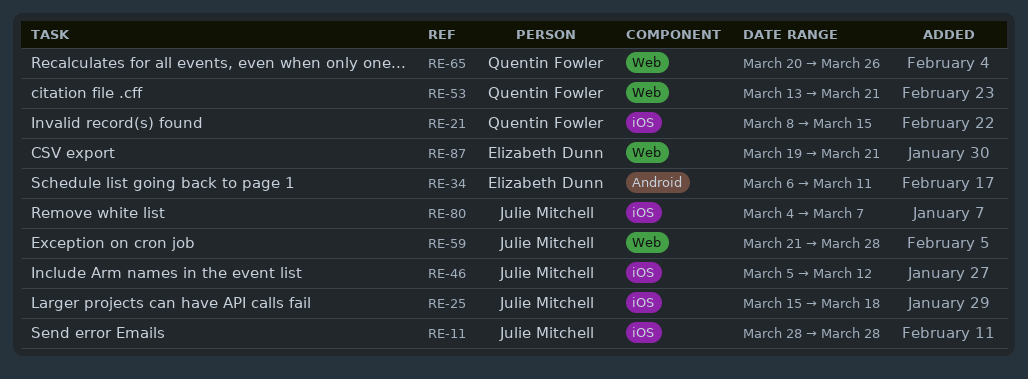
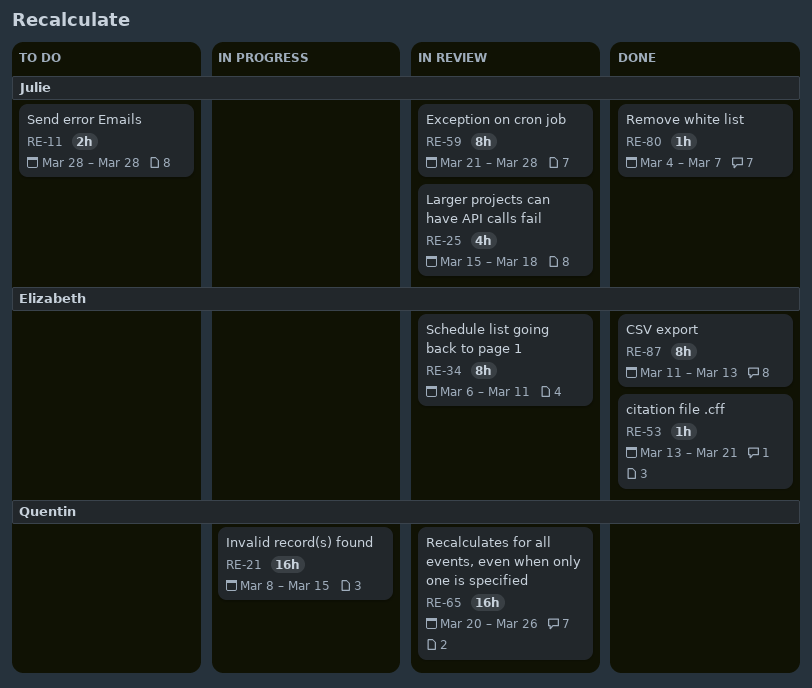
RE-46: present -> none
RE-53, owner: Quentin Fowler -> Elizabeth Dunn
RE-87, start: Mar 19 -> Mar 11
RE-87, due: Mar 21 -> Mar 13

